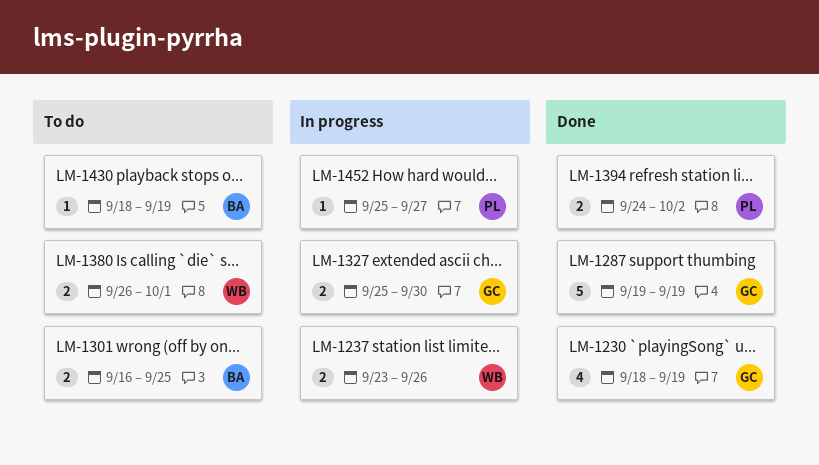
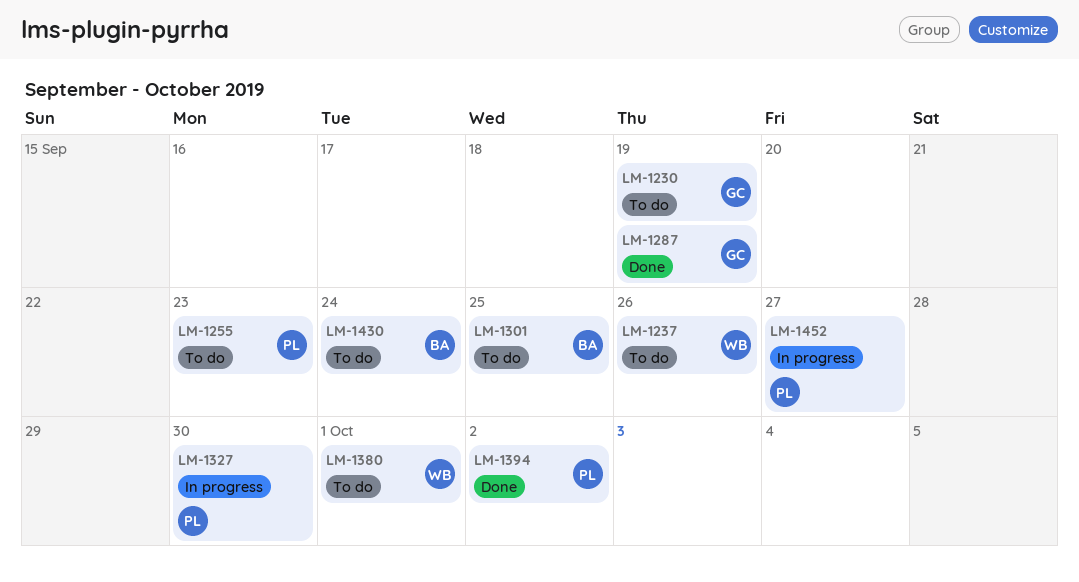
LM-1230, status: Done -> To do
LM-1237, status: In progress -> To do
LM-1255: none -> present
LM-1327, owner: GC -> PL
LM-1430, due: Sep 19 -> Sep 24

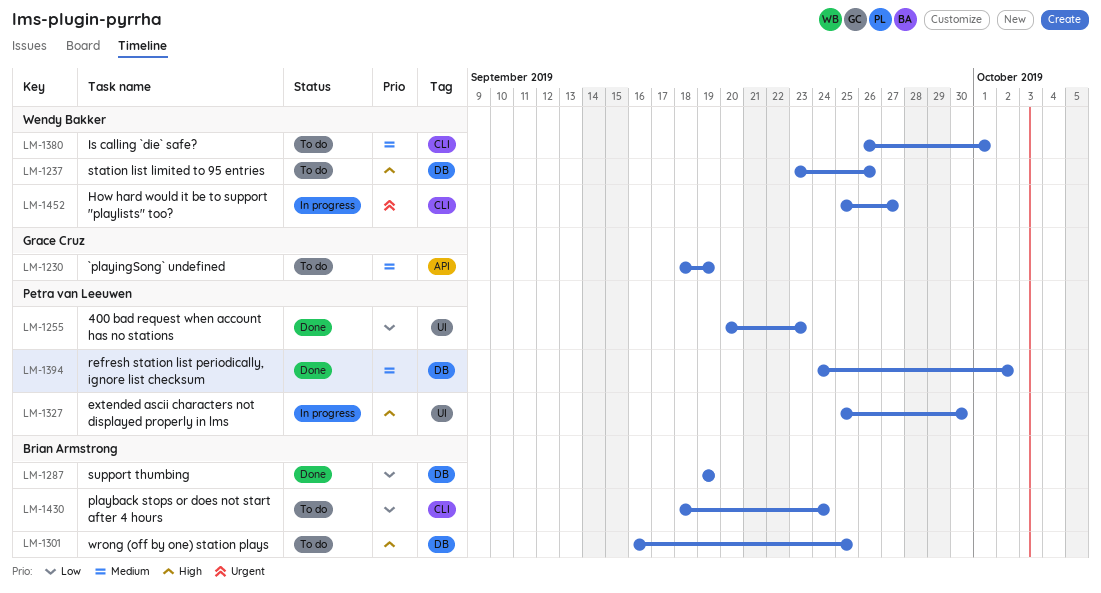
LM-1255, status: To do -> Done
LM-1287, owner: Grace Cruz -> Brian Armstrong
LM-1452, owner: Petra van Leeuwen -> Wendy Bakker

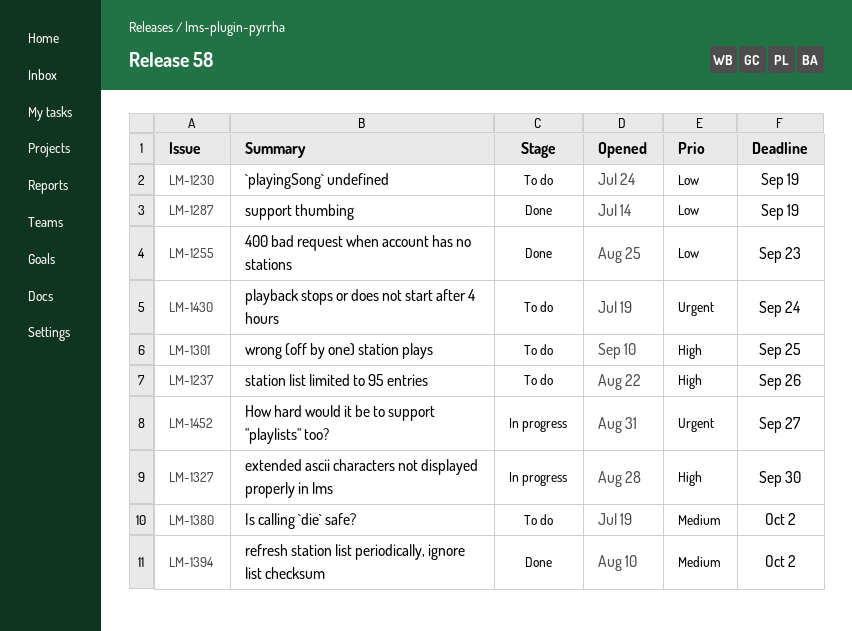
LM-1230, priority: Medium -> Low
LM-1380, due: Oct 1 -> Oct 2
LM-1430, priority: Low -> Urgent

